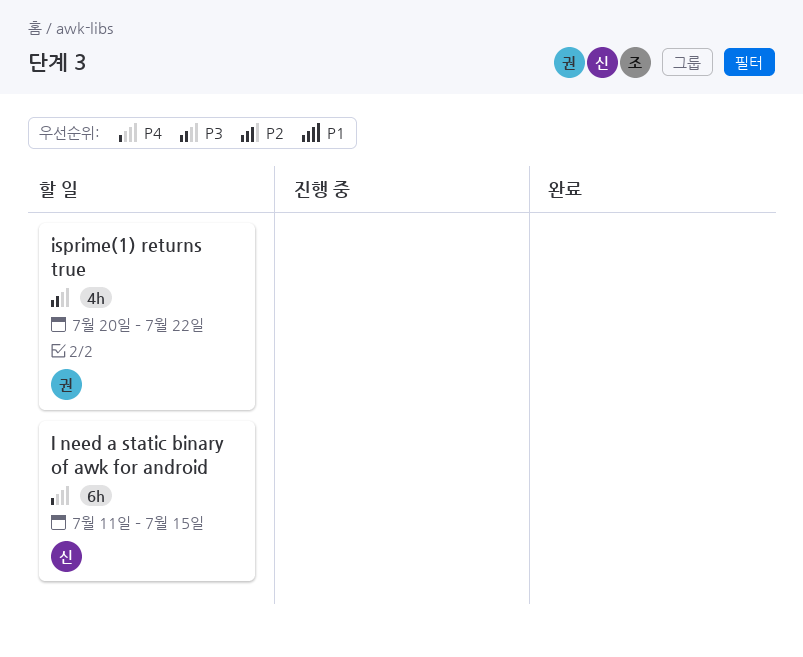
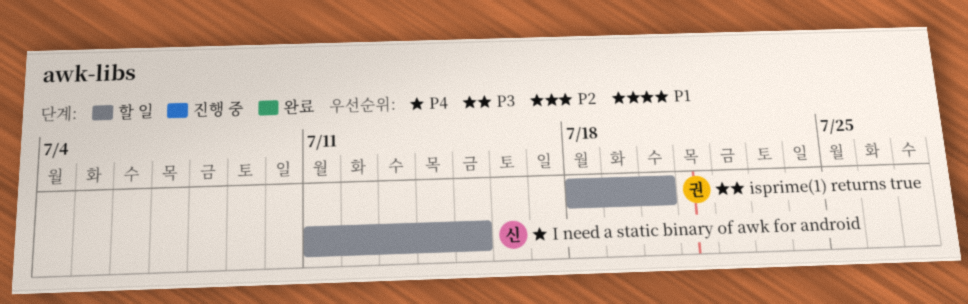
isprime(1) returns true, start: Jul 20 -> Jul 18
isprime(1) returns true, due: Jul 22 -> Jul 20

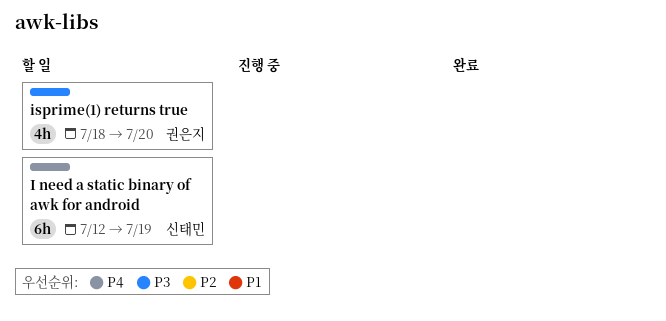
I need a static binary of awk for android, start: Jul 11 -> Jul 12
I need a static binary of awk for android, due: Jul 15 -> Jul 19

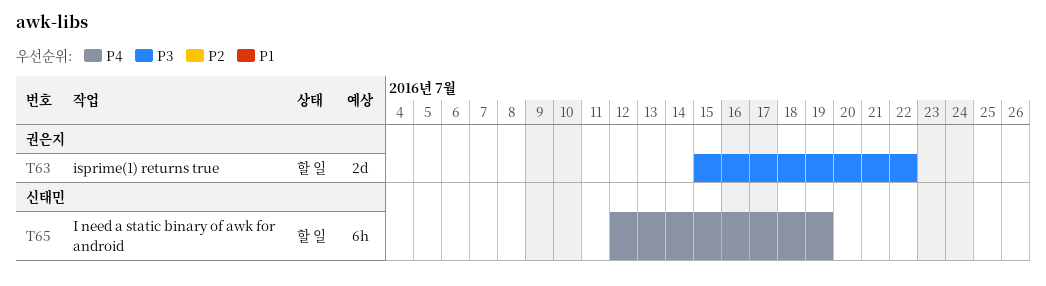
isprime(1) returns true, estimate: 4h -> 2d
isprime(1) returns true, start: Jul 18 -> Jul 15
isprime(1) returns true, due: Jul 20 -> Jul 22

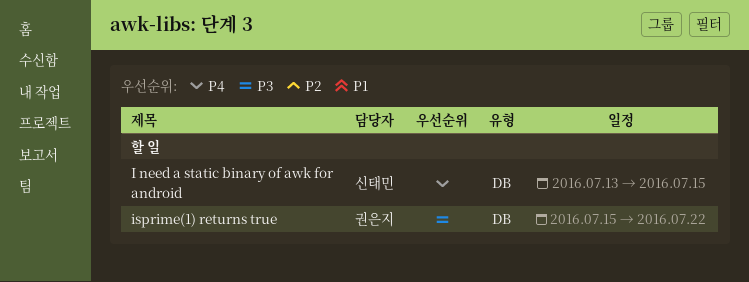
I need a static binary of awk for android, start: Jul 12 -> Jul 13
I need a static binary of awk for android, due: Jul 19 -> Jul 15

